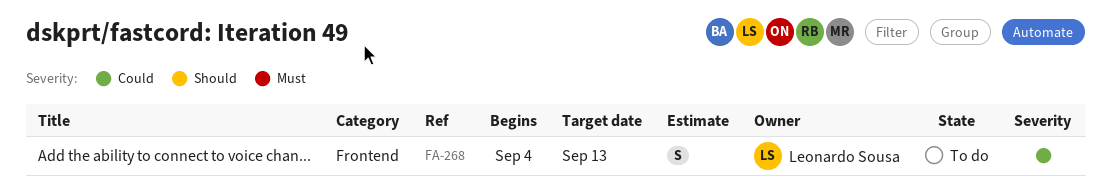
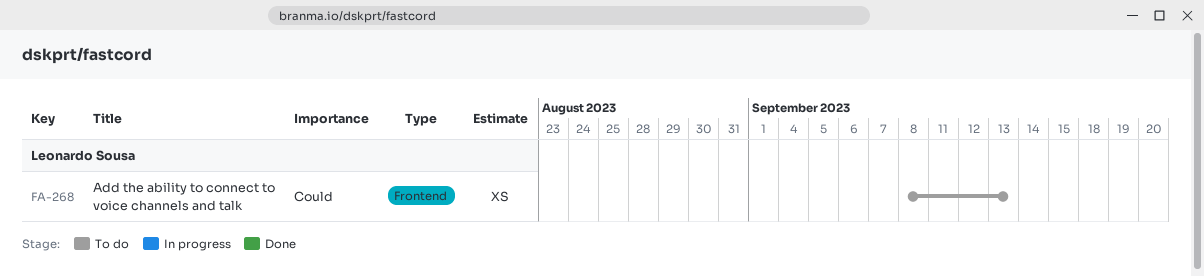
FA-268, estimate: S -> XS
FA-268, start: Sep 4 -> Sep 8

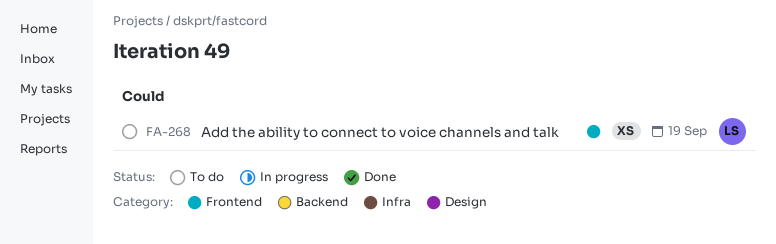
FA-268, due: Sep 13 -> Sep 19

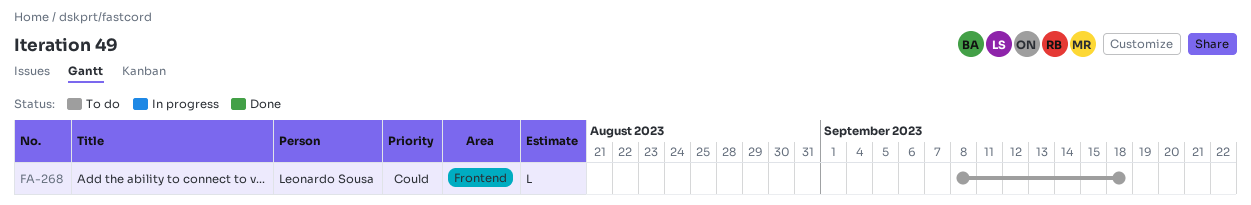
FA-268, estimate: XS -> L
FA-268, due: Sep 19 -> Sep 18

